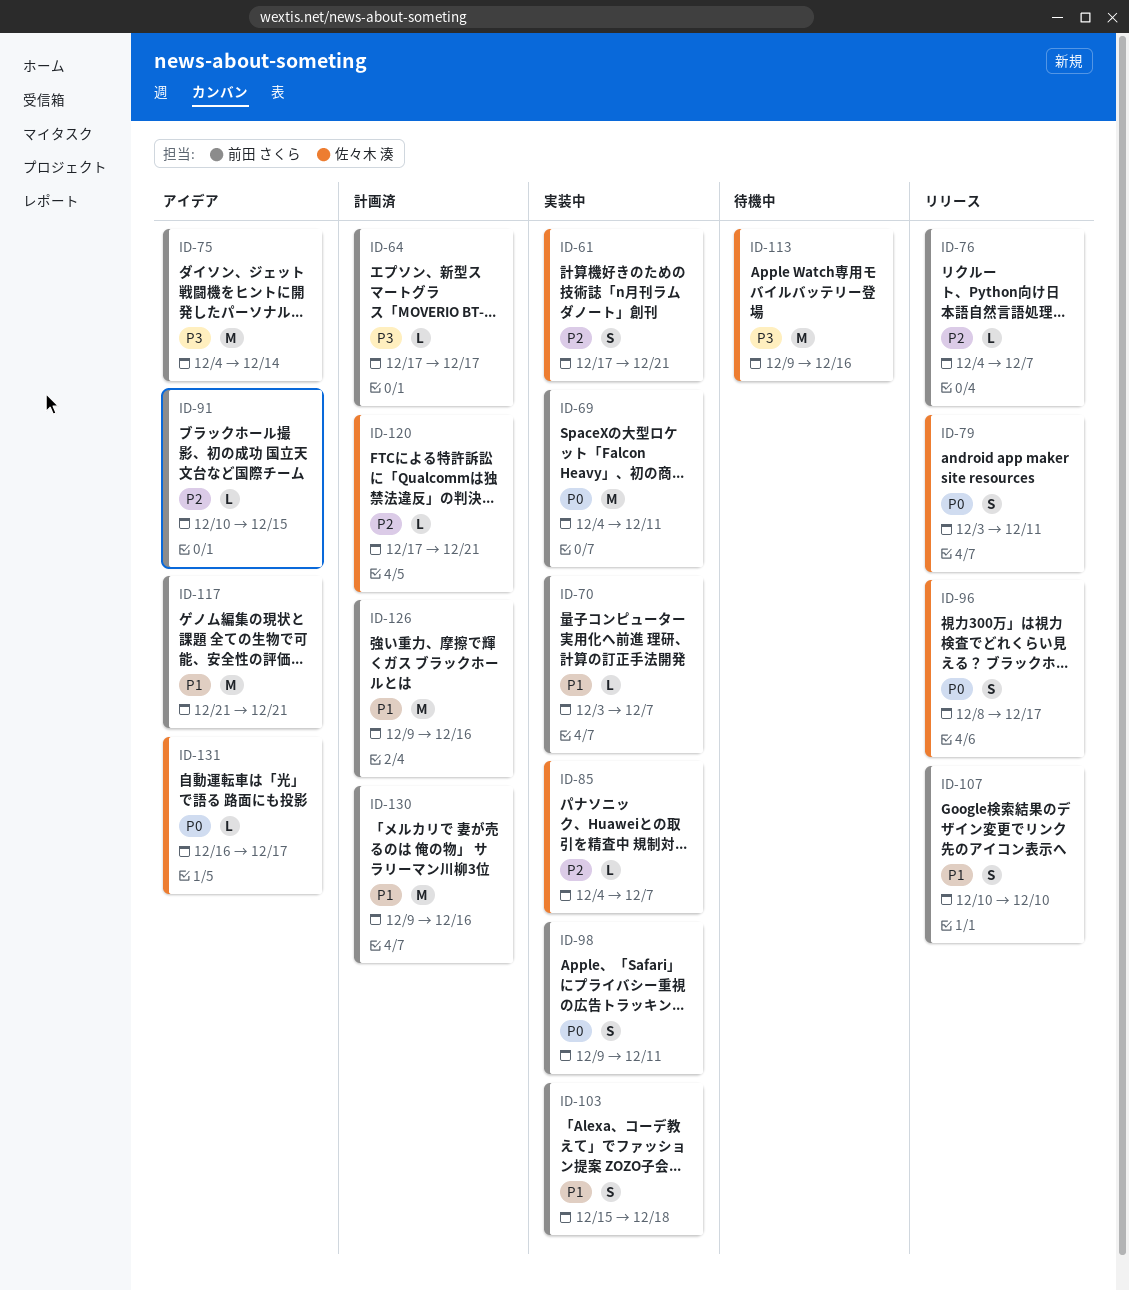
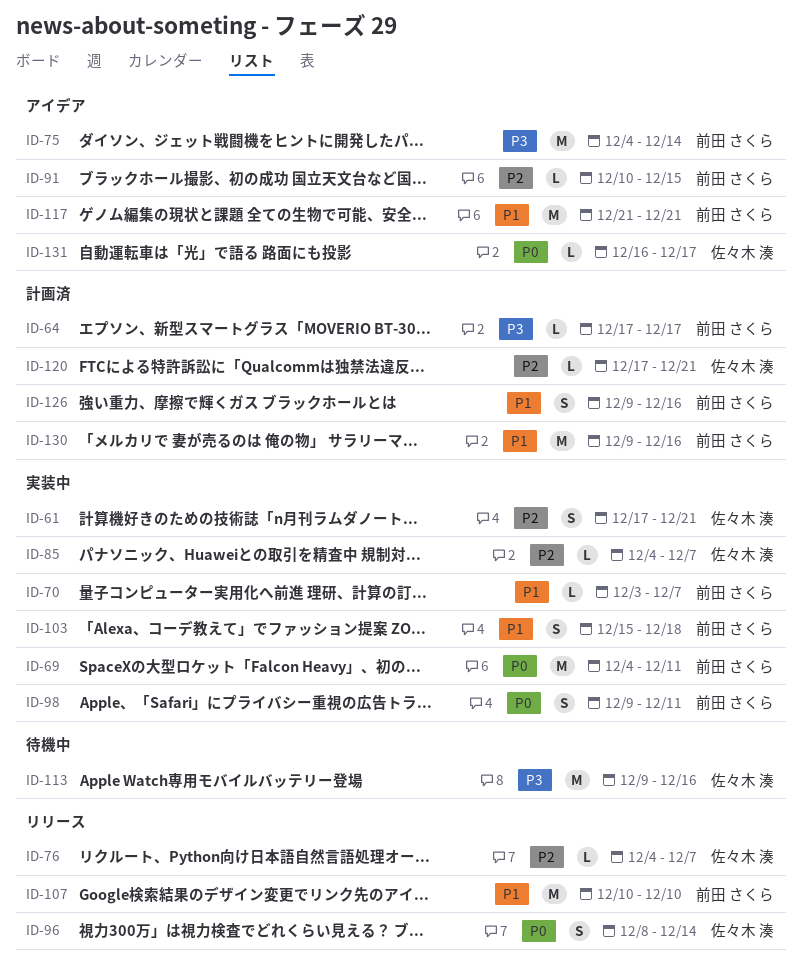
ID-76, owner: 前田 さくら -> 佐々木 湊
ID-79: present -> none
ID-96, due: Dec 17 -> Dec 14
ID-107, estimate: S -> M
ID-126, estimate: M -> S

